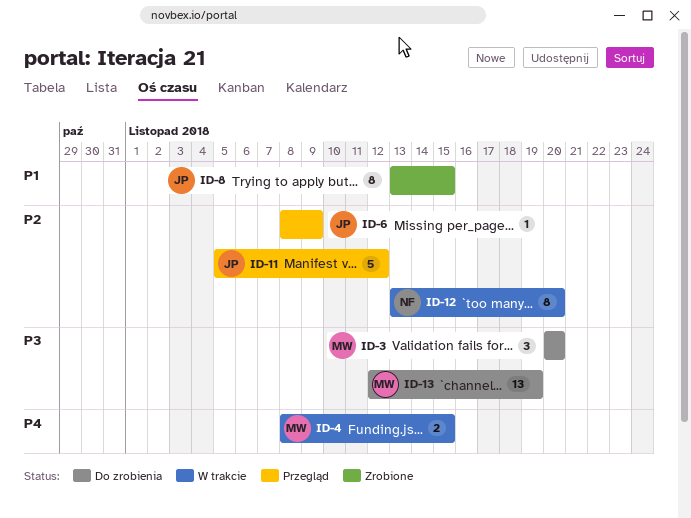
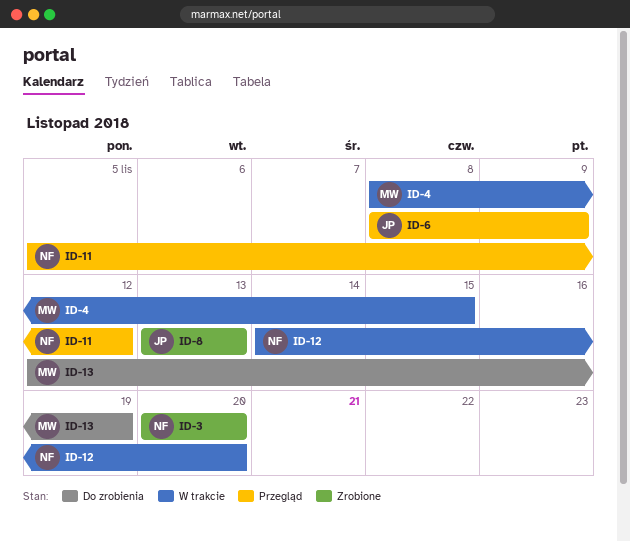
ID-3, status: Do zrobienia -> Zrobione
ID-3, owner: MW -> NF
ID-8, due: Nov 15 -> Nov 13
ID-11, owner: JP -> NF
ID-12, start: Nov 13 -> Nov 14

